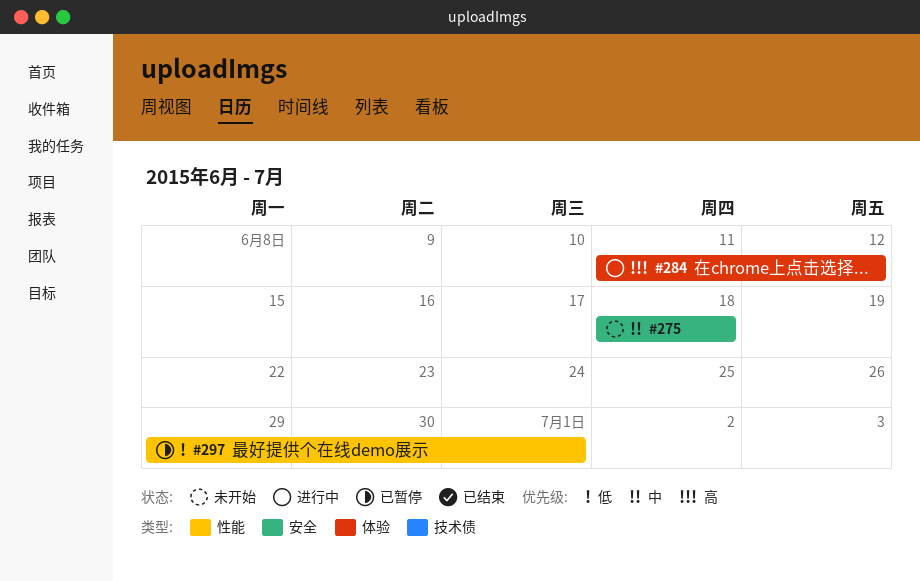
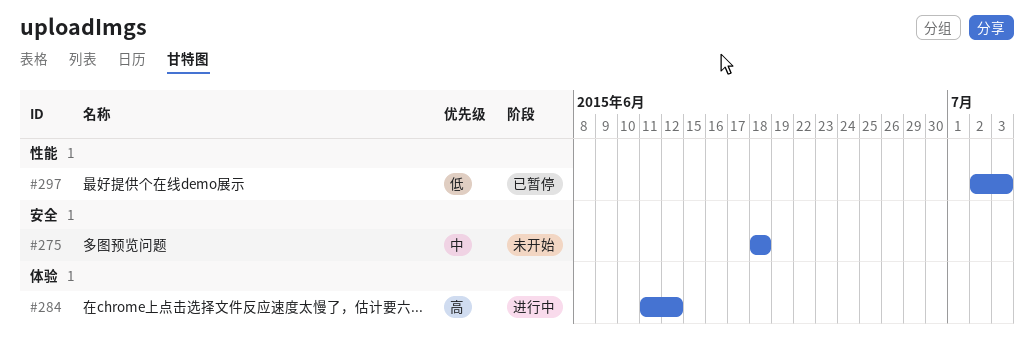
#297, start: Jun 29 -> Jul 2
#297, due: Jul 1 -> Jul 3

